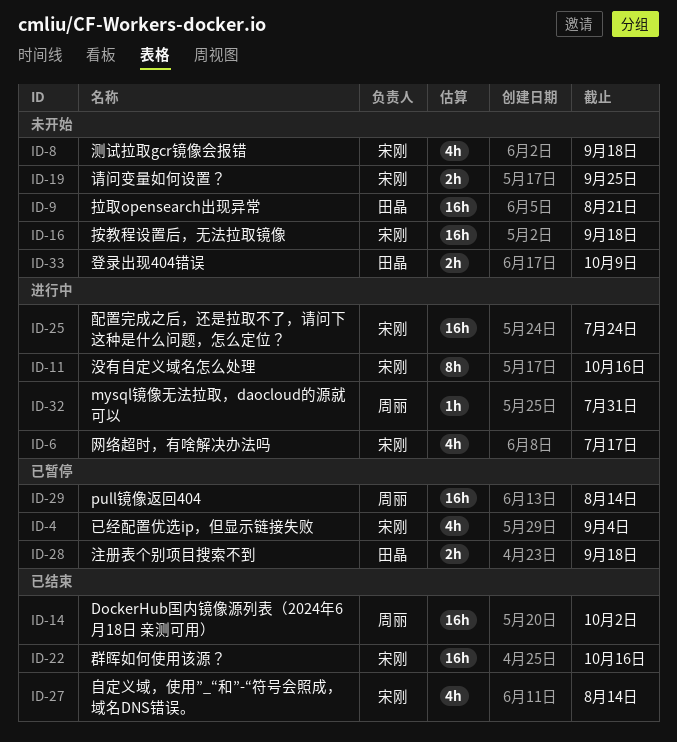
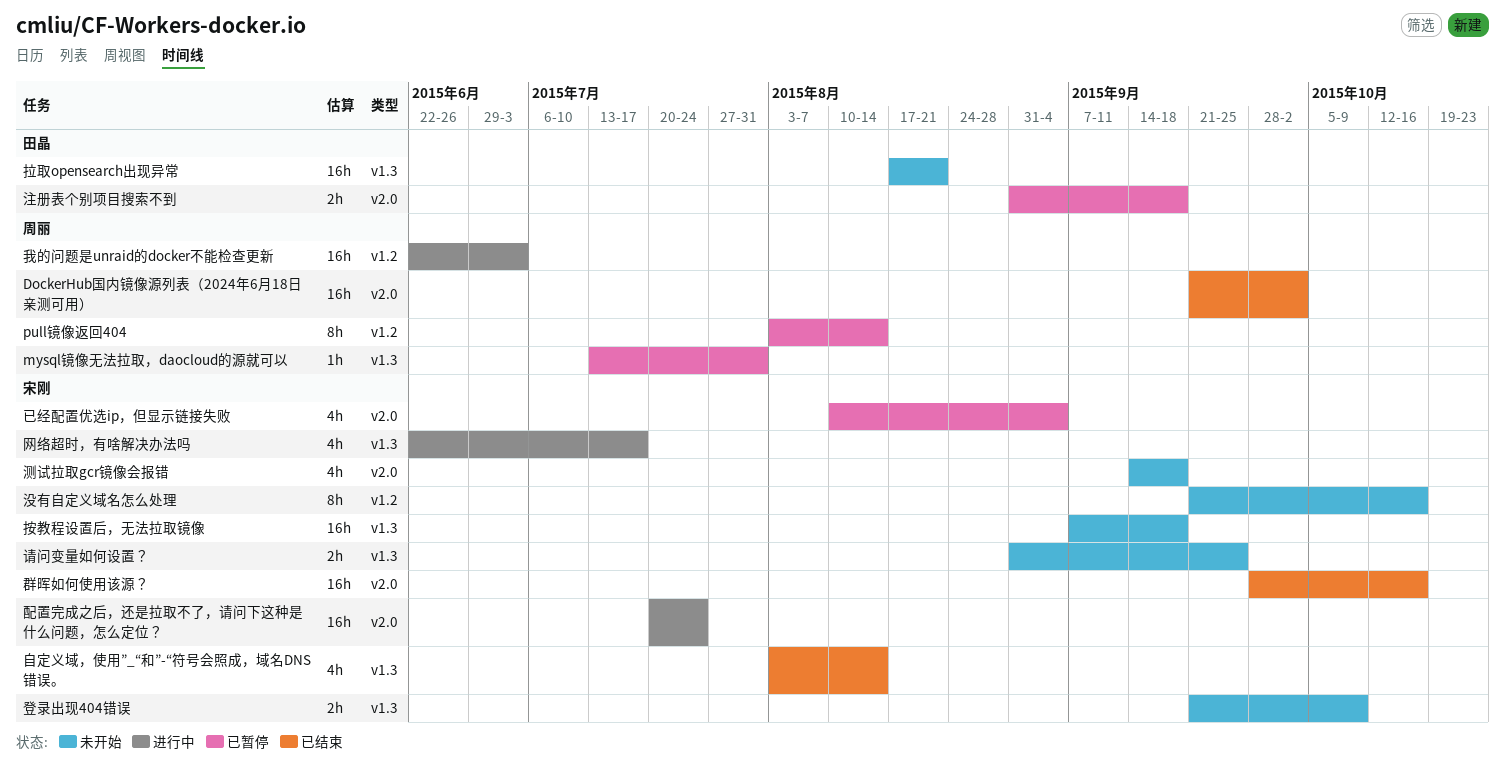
mysql镜像无法拉取，daocloud的源就可以, status: 进行中 -> 已暂停
pull镜像返回404, estimate: 16h -> 8h
我的问题是unraid的docker不能检查更新: none -> present
没有自定义域名怎么处理, status: 进行中 -> 未开始
登录出现404错误, owner: 田晶 -> 宋刚

